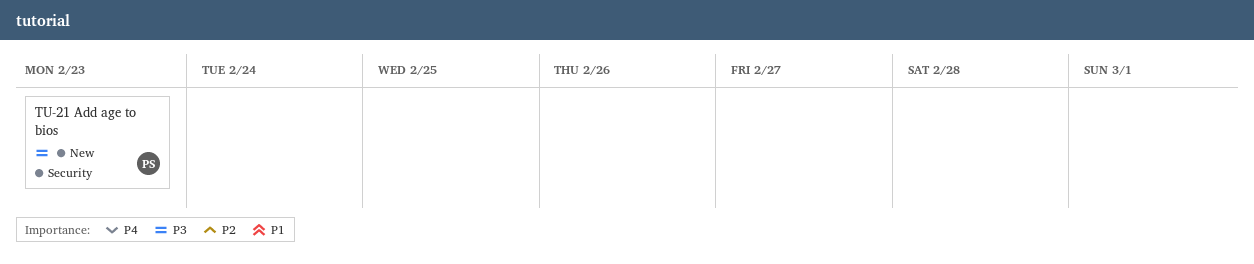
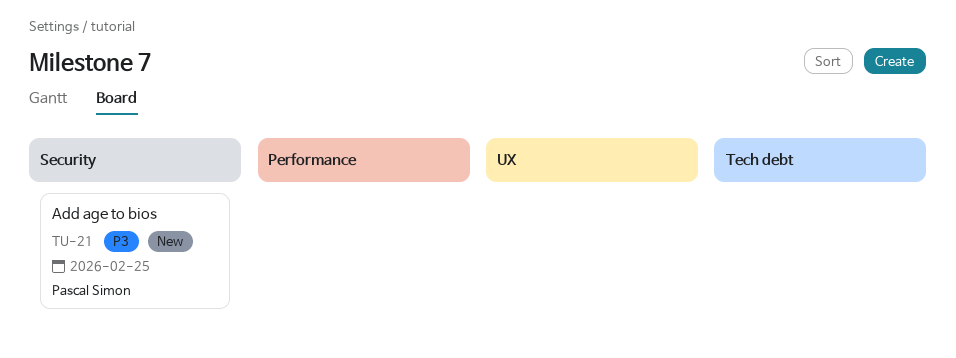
TU-21, due: Feb 23 -> Feb 25

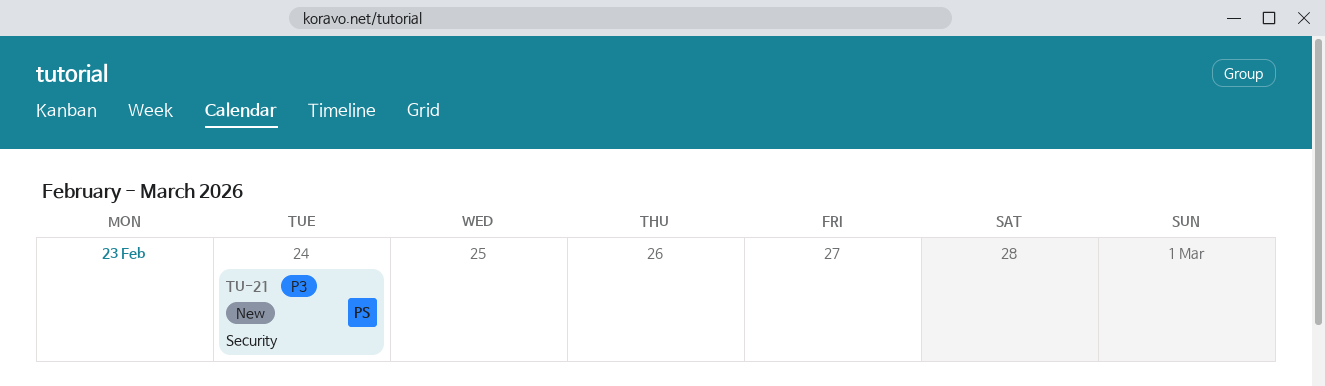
TU-21, due: Feb 25 -> Feb 24

